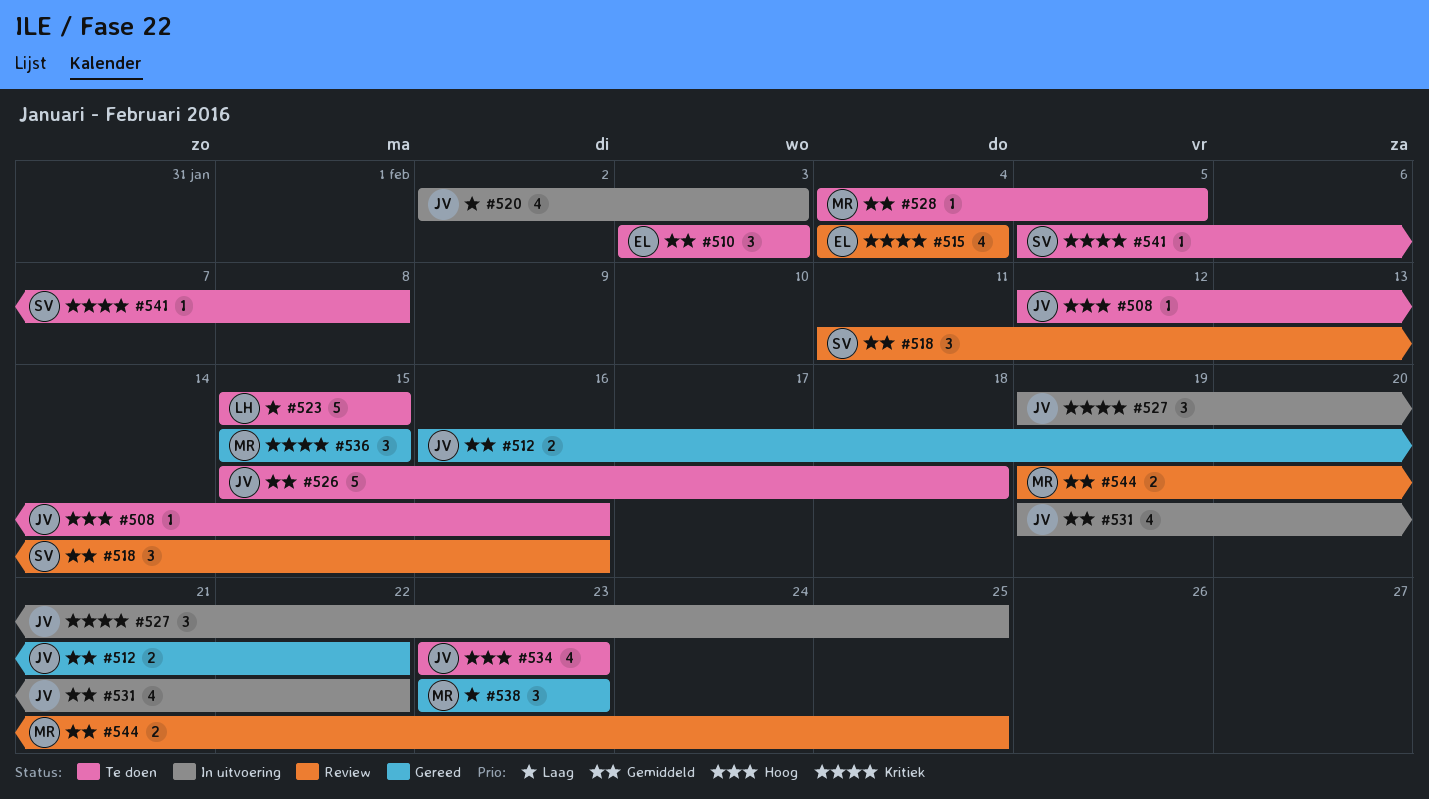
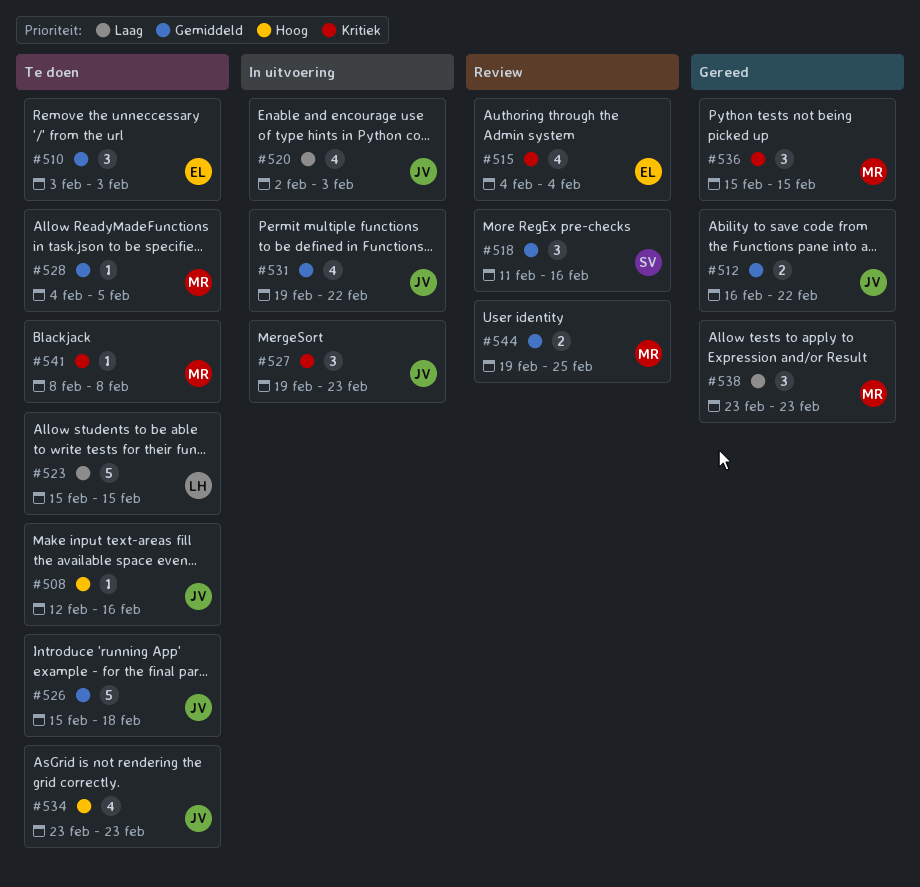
#527, due: Feb 25 -> Feb 23
#541, owner: SV -> MR
#541, start: Feb 5 -> Feb 8

